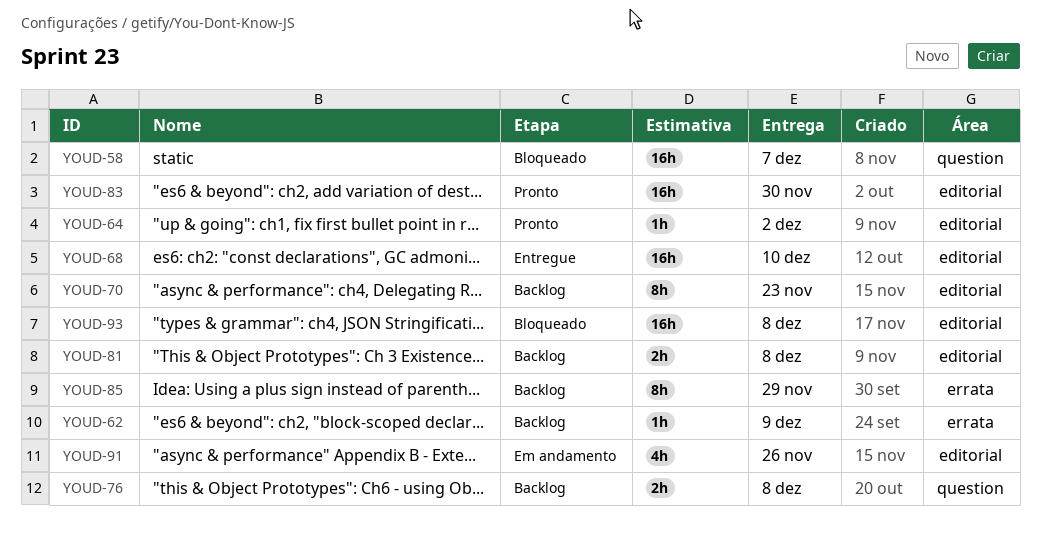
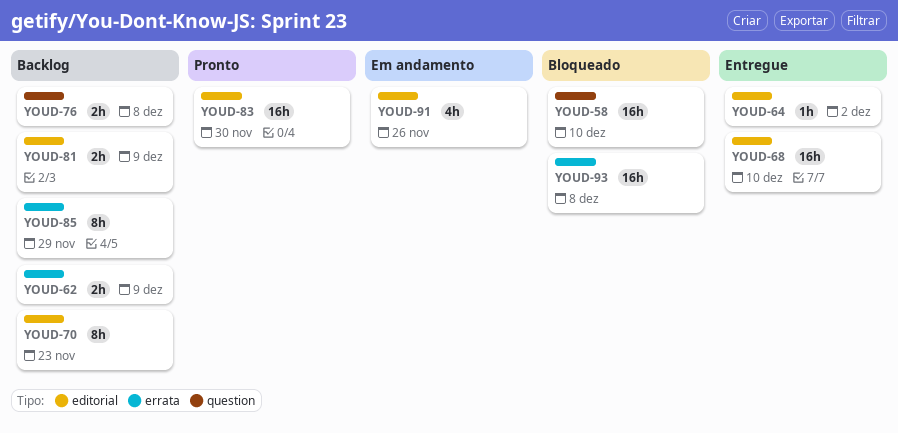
YOUD-58, due: Dec 7 -> Dec 10
YOUD-62, estimate: 1h -> 2h
YOUD-64, status: Pronto -> Entregue
YOUD-81, due: Dec 8 -> Dec 9
YOUD-93, label: editorial -> errata

